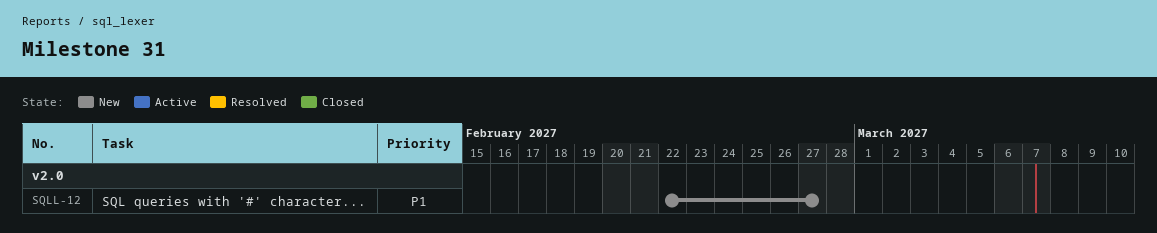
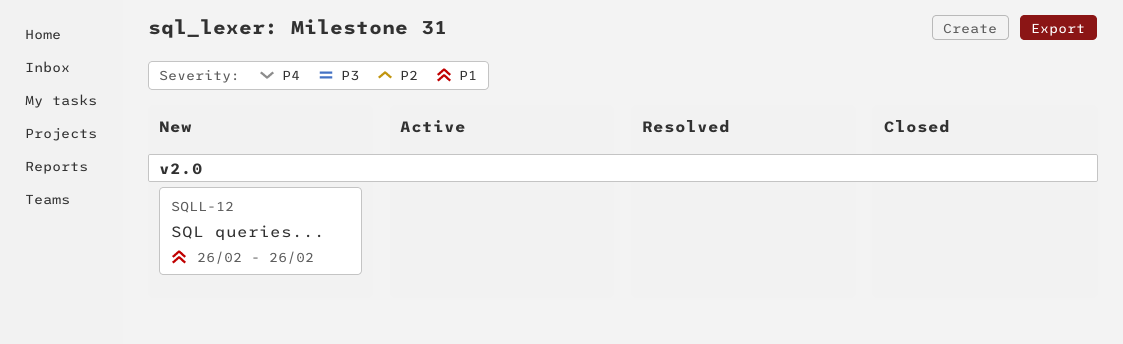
SQLL-12, start: Feb 22 -> Feb 26
SQLL-12, due: Feb 27 -> Feb 26

